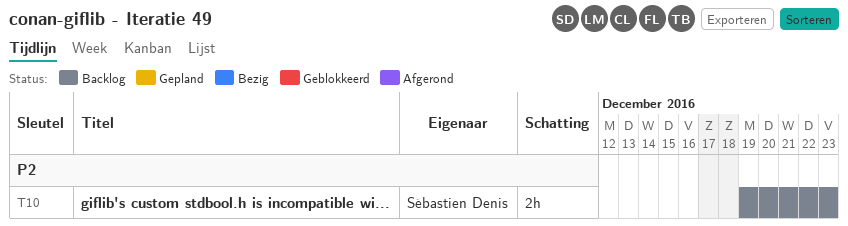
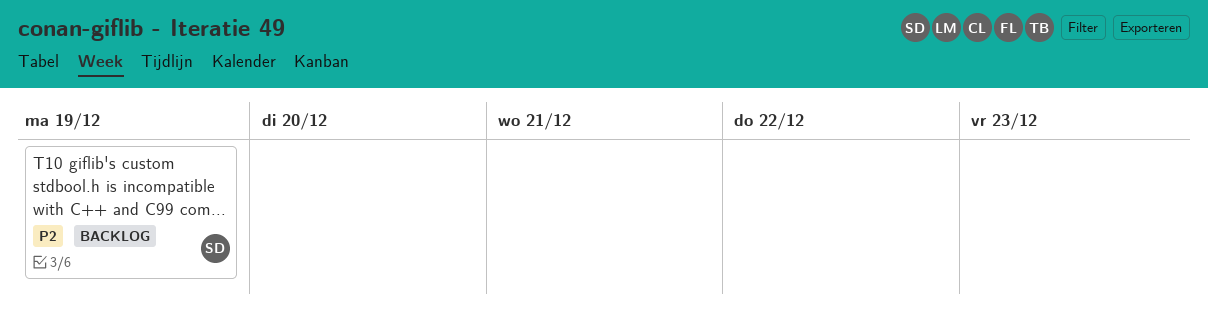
T10, due: Dec 23 -> Dec 19

